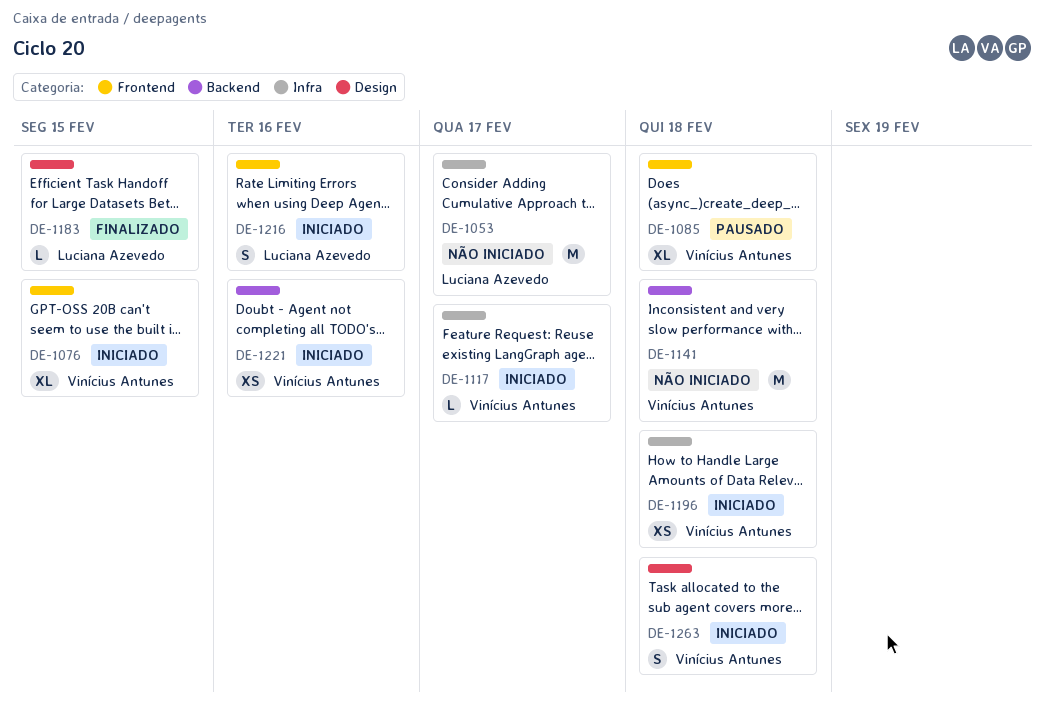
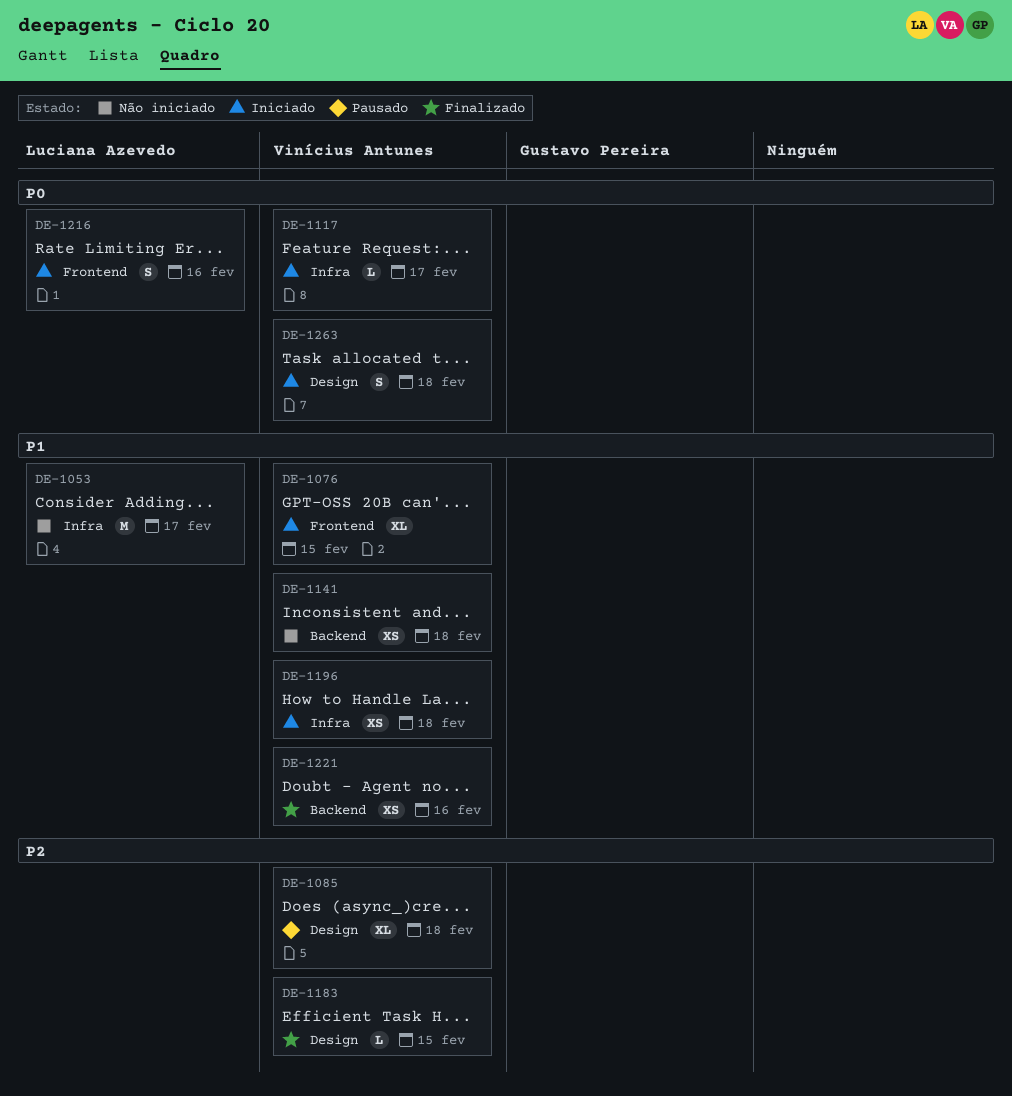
DE-1085, label: Frontend -> Design
DE-1141, estimate: M -> XS
DE-1183, owner: Luciana Azevedo -> Vinícius Antunes
DE-1221, status: Iniciado -> Finalizado

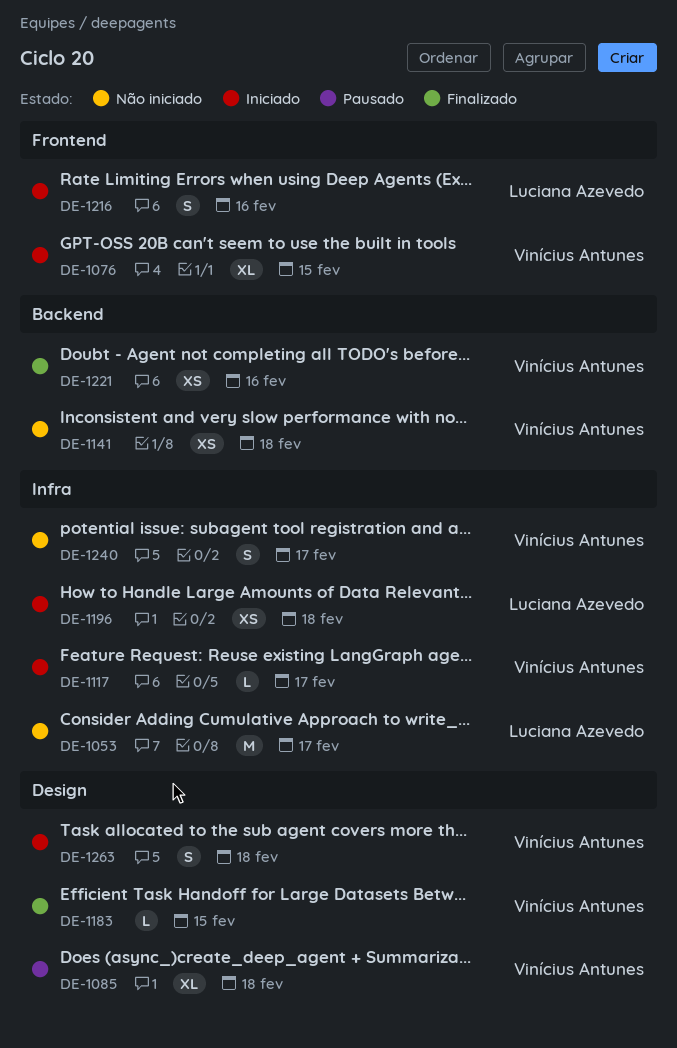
DE-1196, owner: Vinícius Antunes -> Luciana Azevedo
DE-1240: none -> present

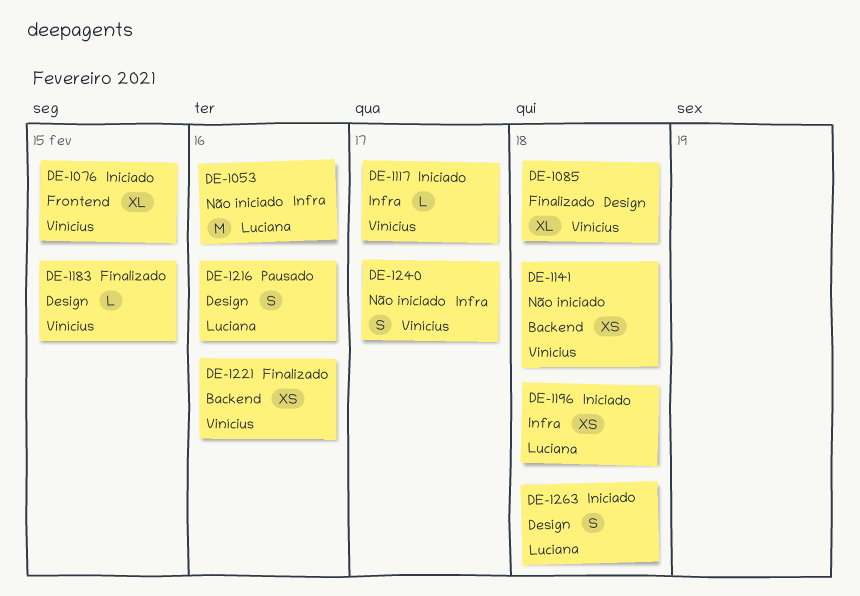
DE-1053, due: Feb 17 -> Feb 16
DE-1085, status: Pausado -> Finalizado
DE-1216, status: Iniciado -> Pausado
DE-1216, label: Frontend -> Design
DE-1263, owner: Vinícius Antunes -> Luciana Azevedo

